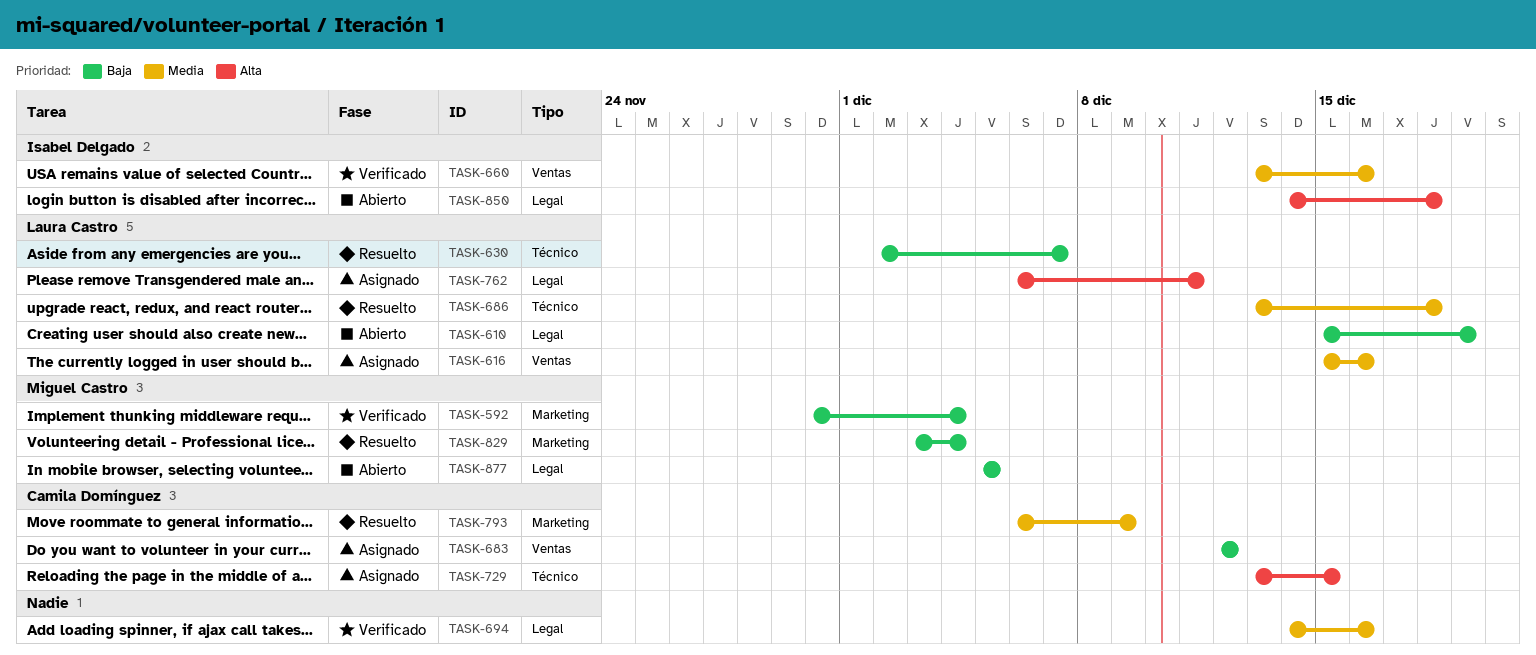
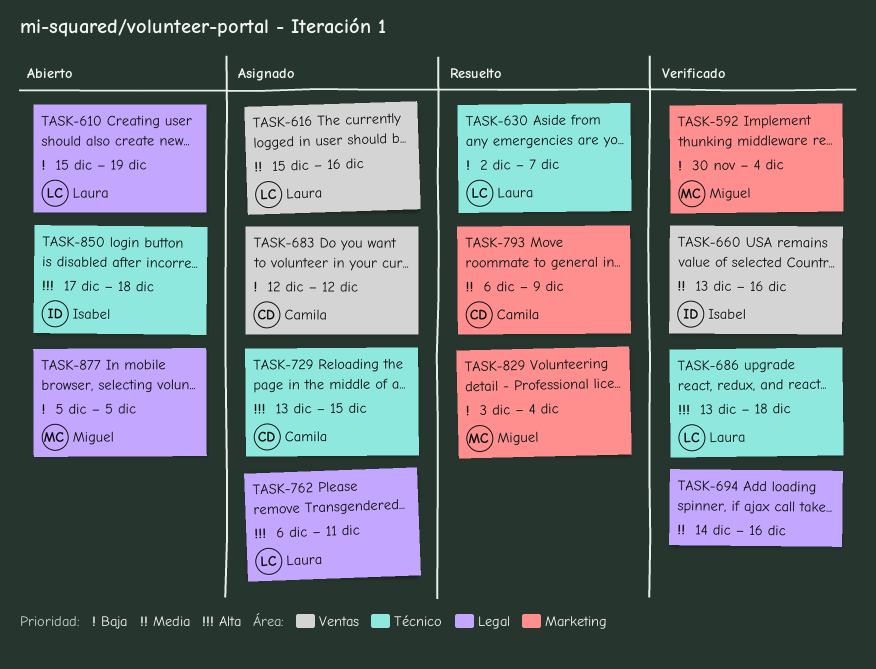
TASK-686, status: Resuelto -> Verificado
TASK-686, priority: Media -> Alta
TASK-850, label: Legal -> Técnico
TASK-850, start: Dec 14 -> Dec 17

